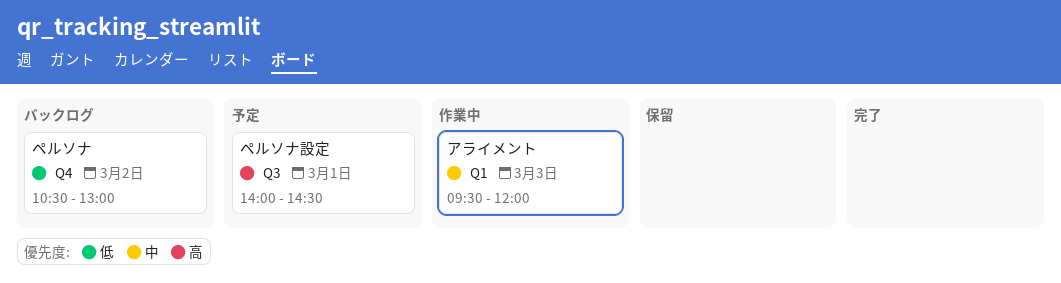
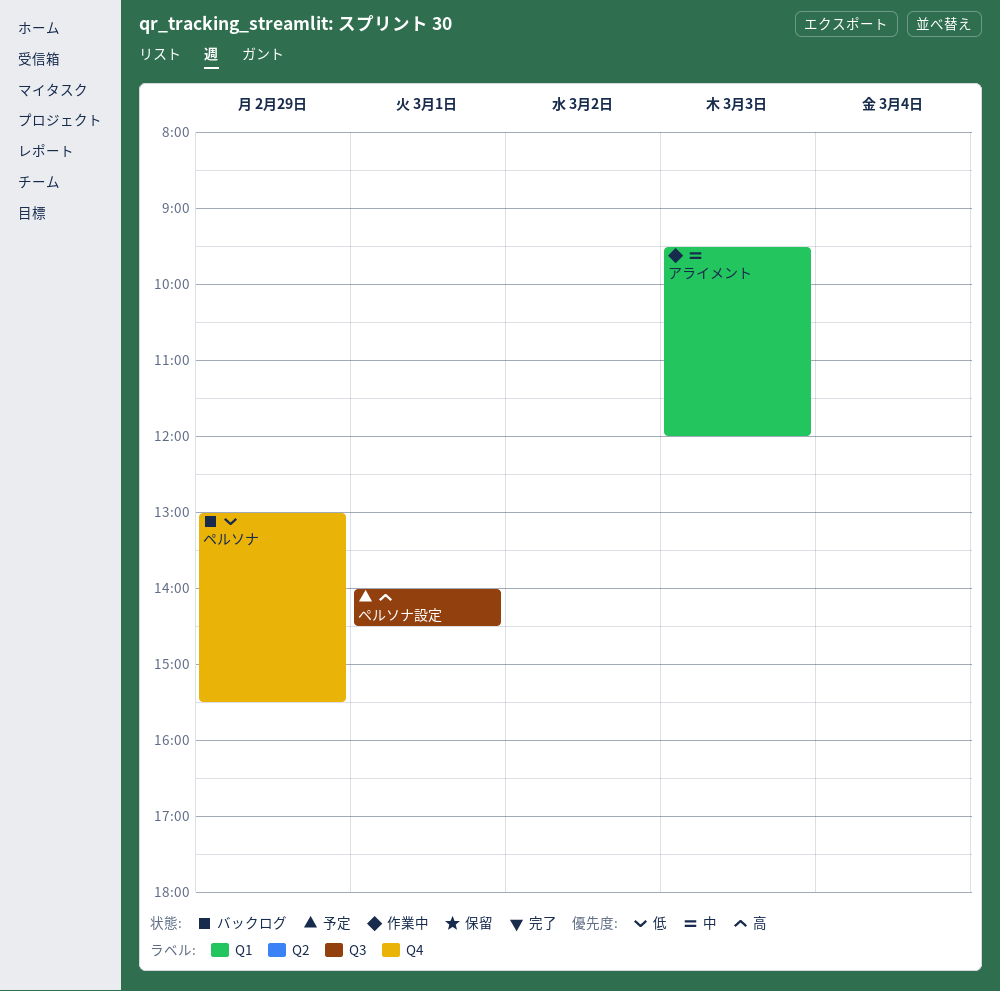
ペルソナ, day: Mar 2 -> Feb 29
ペルソナ, begins: 10:30 -> 13:00
ペルソナ, ends: 13:00 -> 15:30

